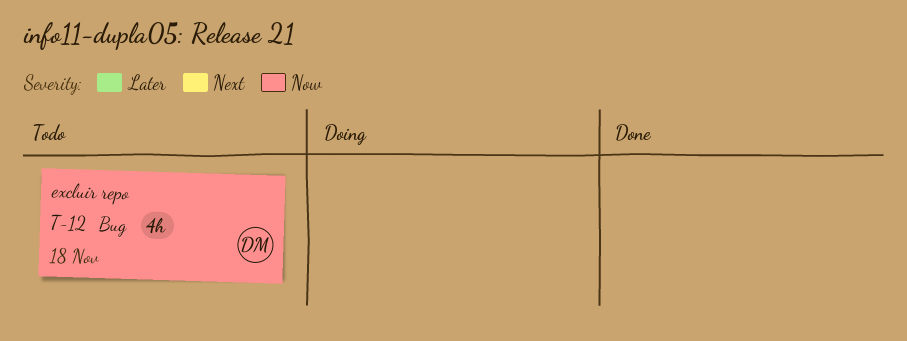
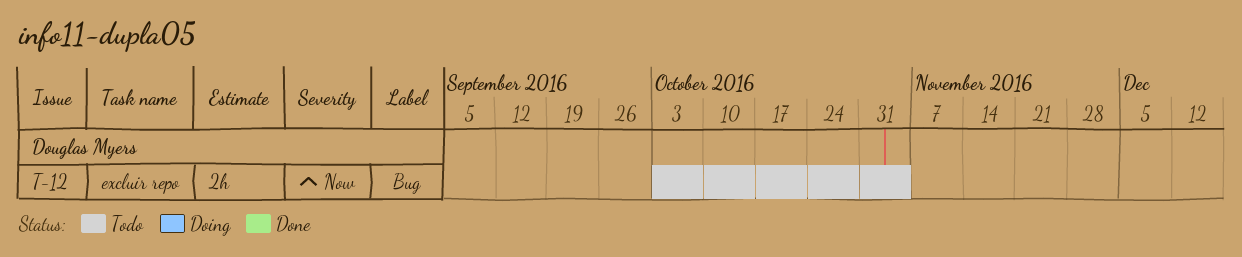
T-12, estimate: 4h -> 2h
T-12, due: Nov 18 -> Nov 4

